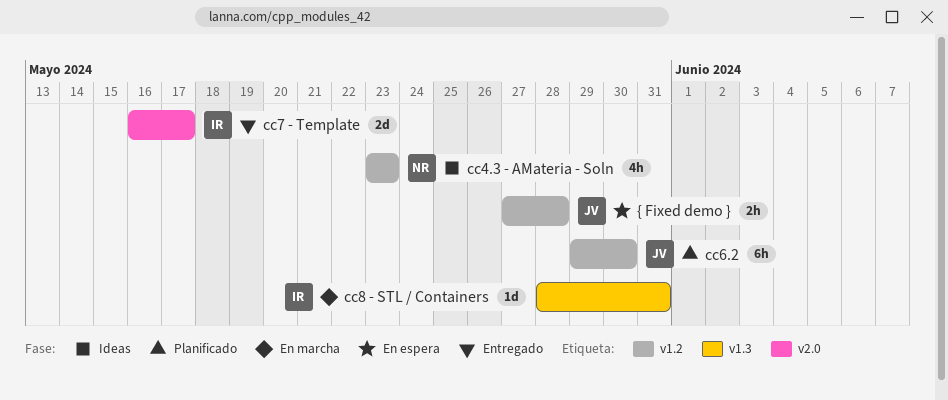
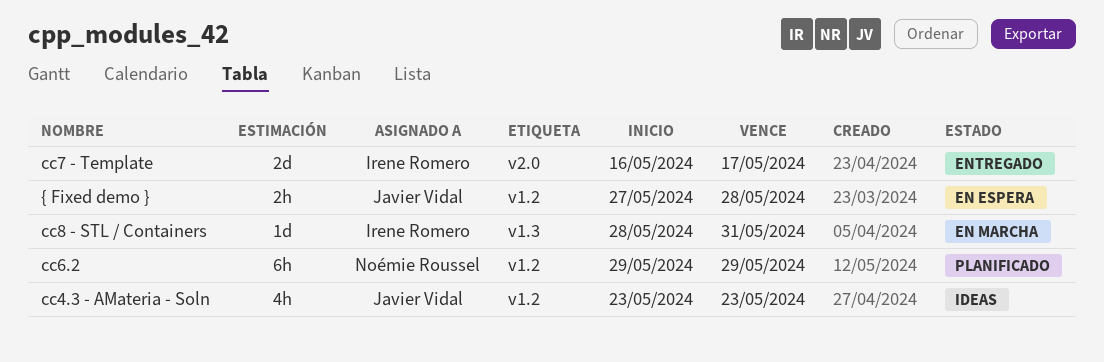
cc4.3 - AMateria - Soln, owner: Noémie Roussel -> Javier Vidal
cc6.2, owner: Javier Vidal -> Noémie Roussel
cc6.2, due: May 30 -> May 29

